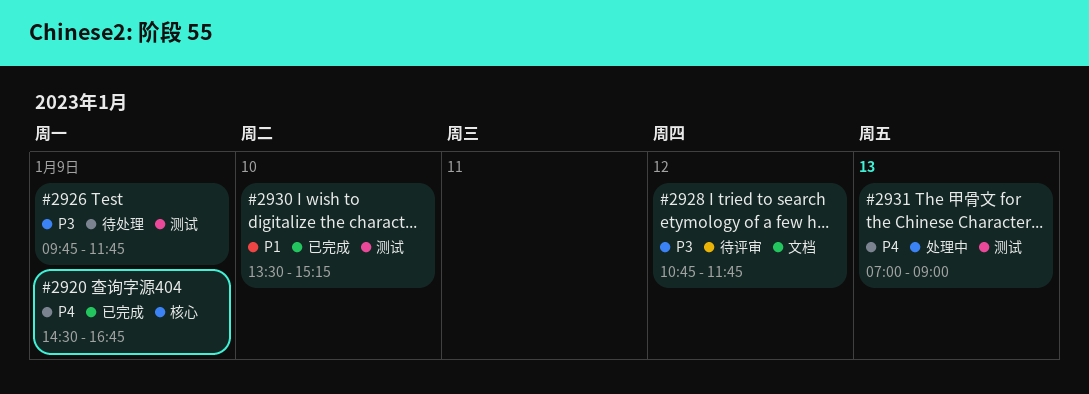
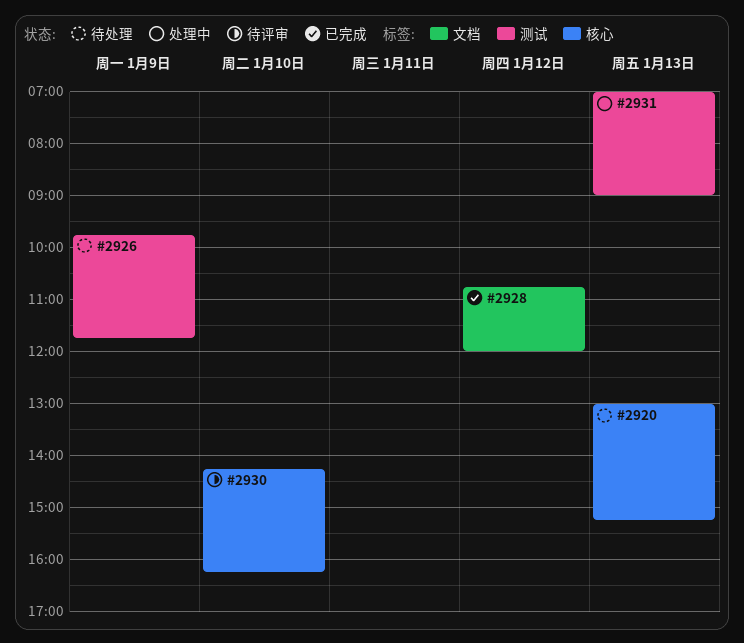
#2920, status: 已完成 -> 待处理
#2920, day: Jan 9 -> Jan 13
#2920, begins: 14:30 -> 13:00
#2920, ends: 16:45 -> 15:15
#2928, status: 待评审 -> 已完成
#2928, ends: 11:45 -> 12:00
#2930, status: 已完成 -> 待评审
#2930, label: 测试 -> 核心
#2930, begins: 13:30 -> 14:15
#2930, ends: 15:15 -> 16:15

